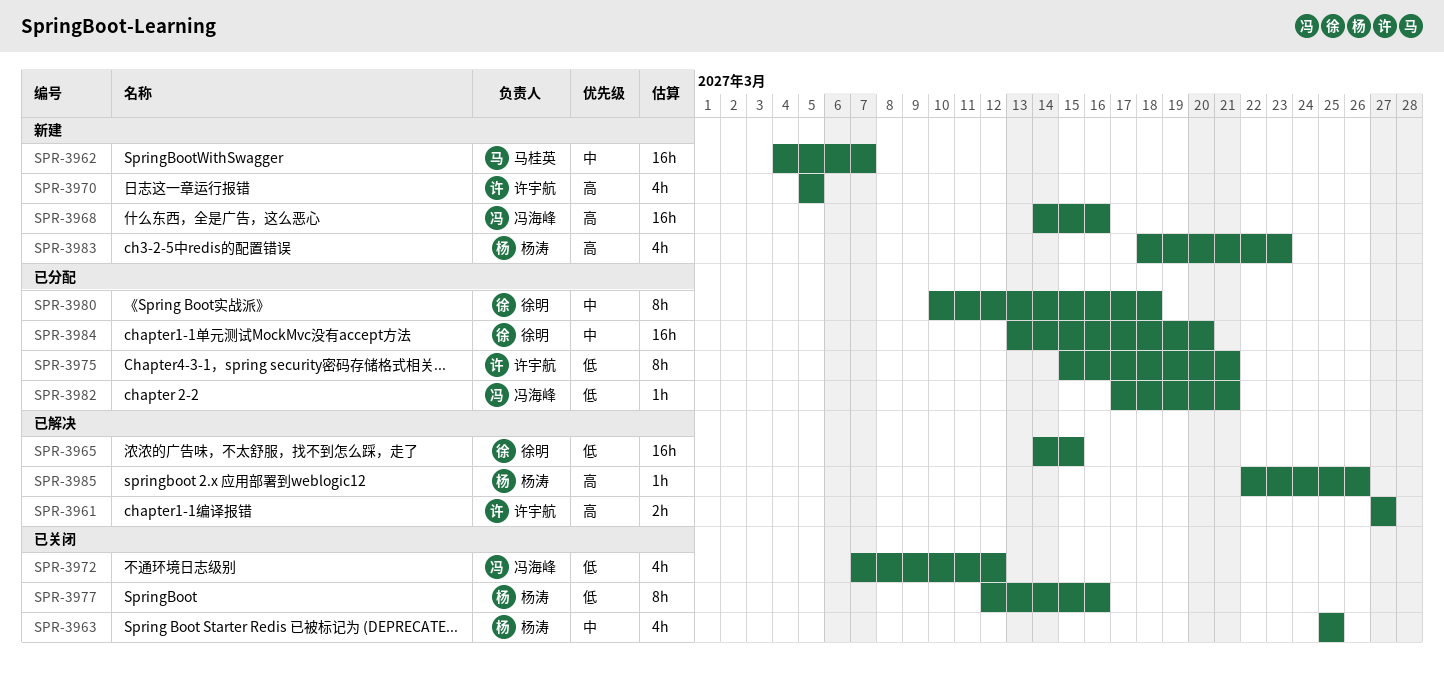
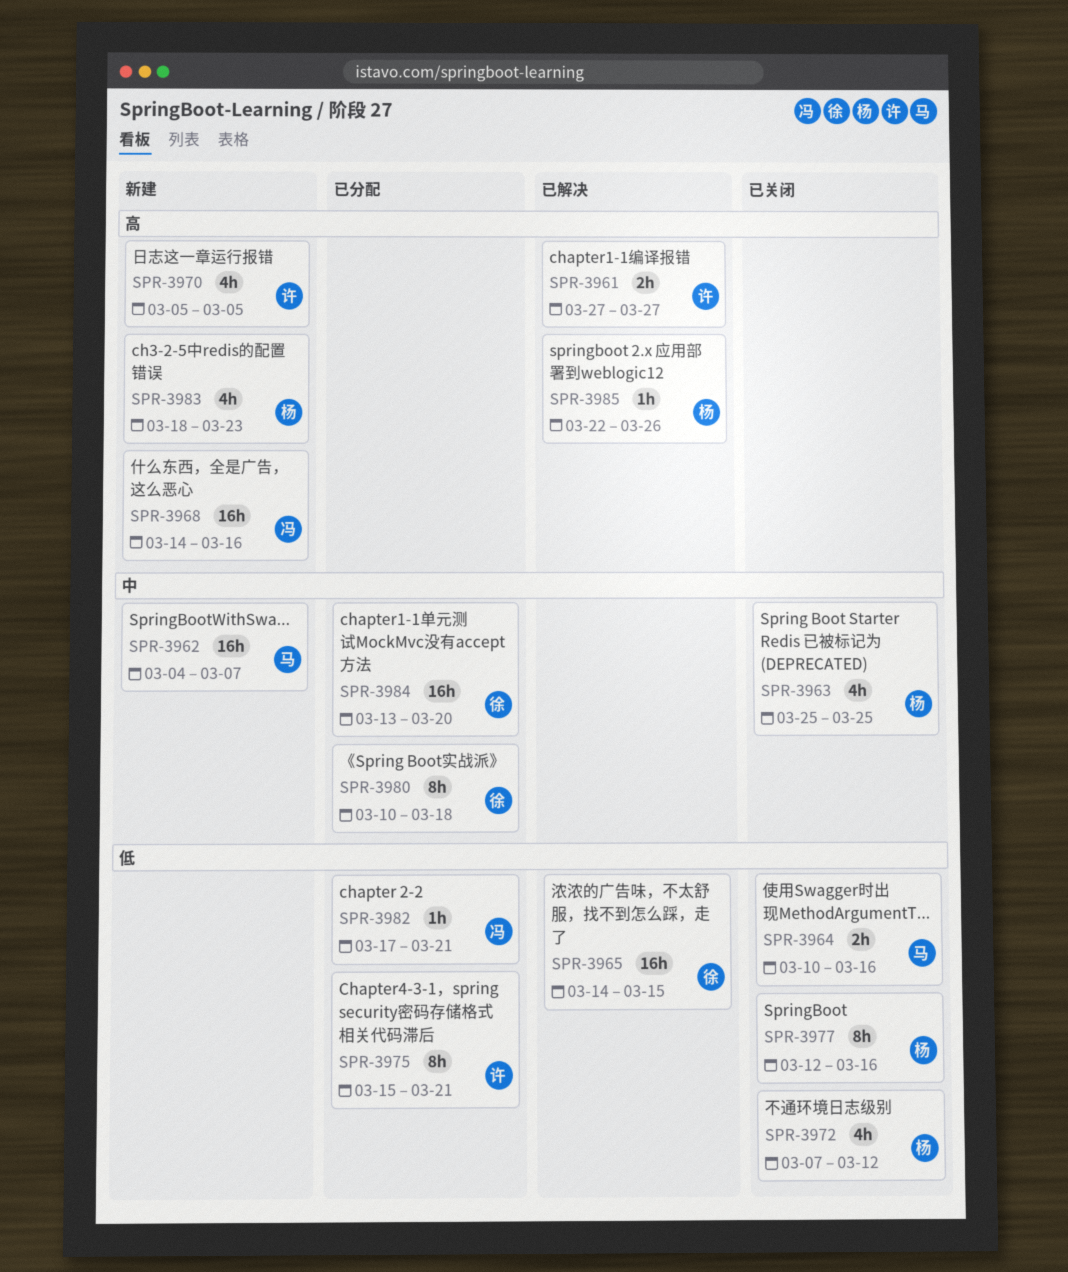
SPR-3964: none -> present
SPR-3972, owner: 冯海峰 -> 杨涛

